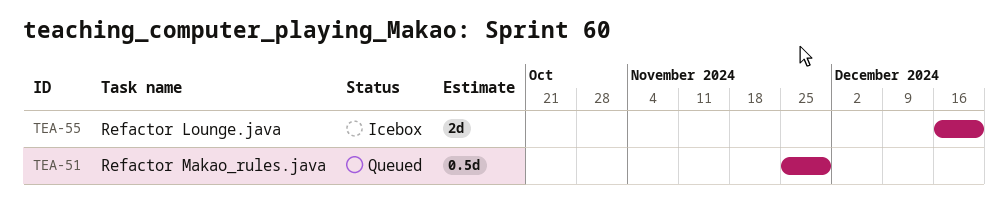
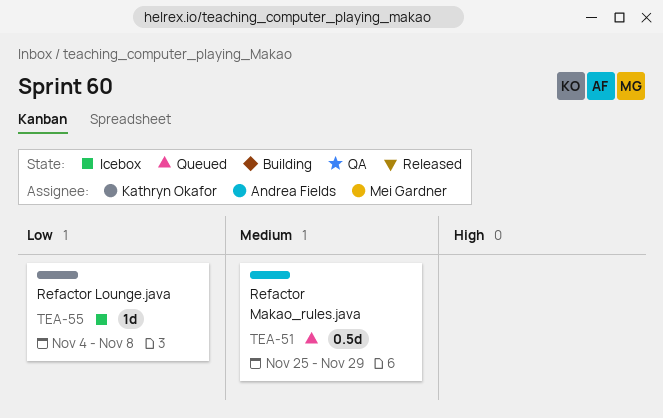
TEA-55, estimate: 2d -> 1d
TEA-55, start: Dec 16 -> Nov 4
TEA-55, due: Dec 20 -> Nov 8

